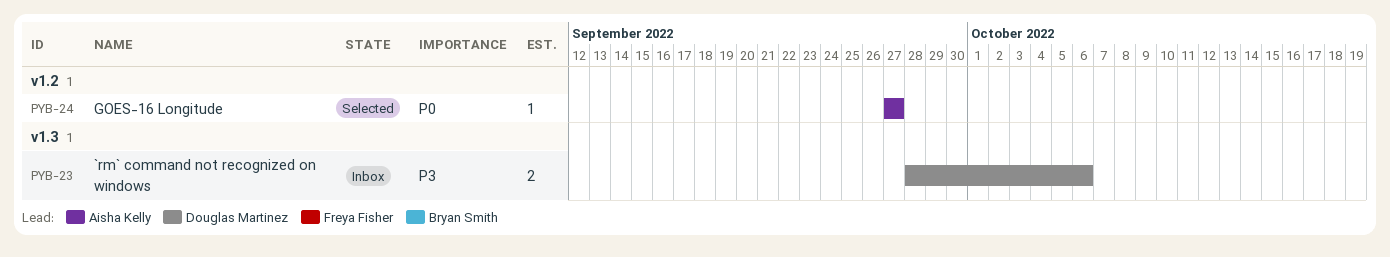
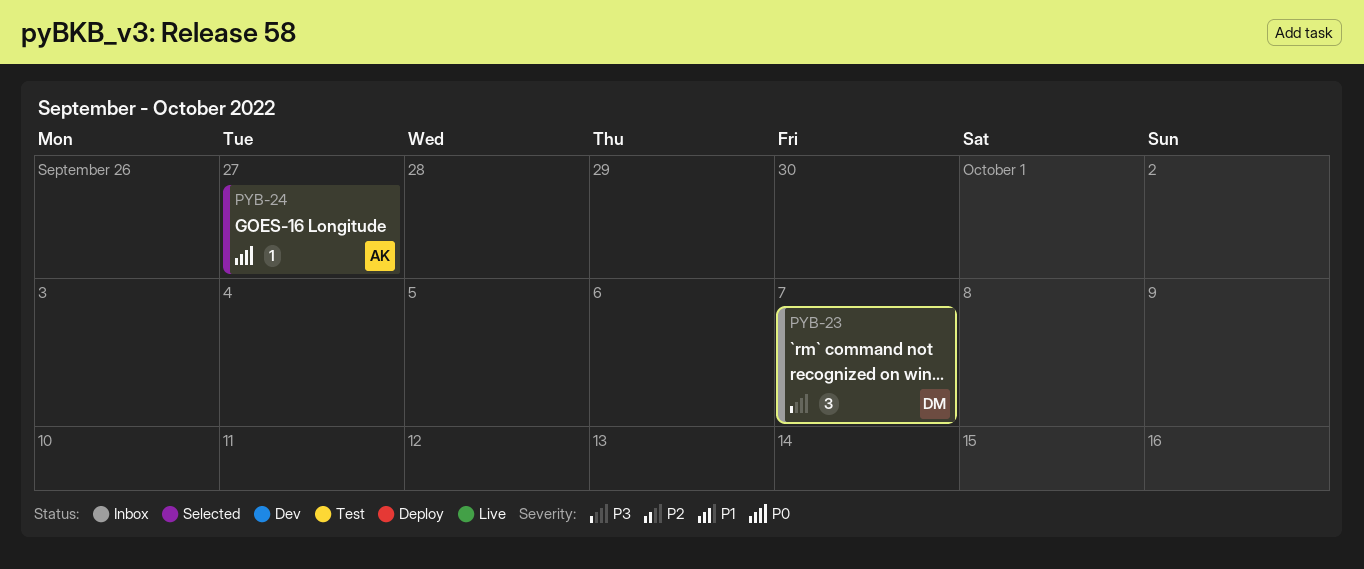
PYB-23, estimate: 2 -> 3
PYB-23, due: Oct 6 -> Oct 7

